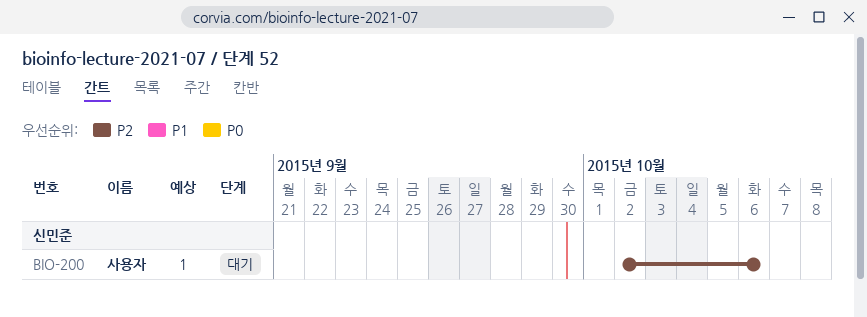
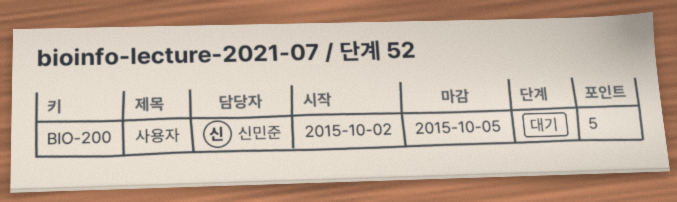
BIO-200, estimate: 1 -> 5
BIO-200, due: Oct 6 -> Oct 5

